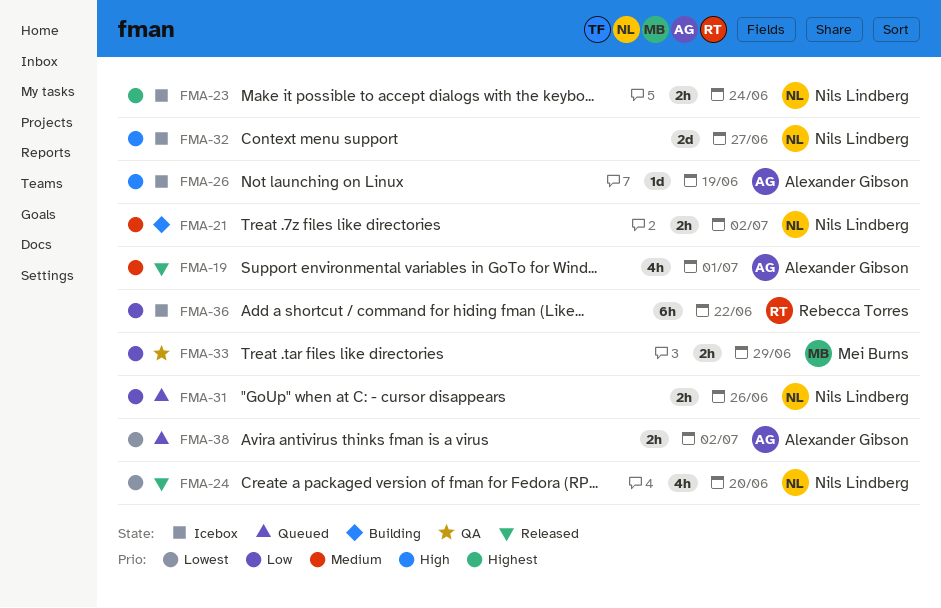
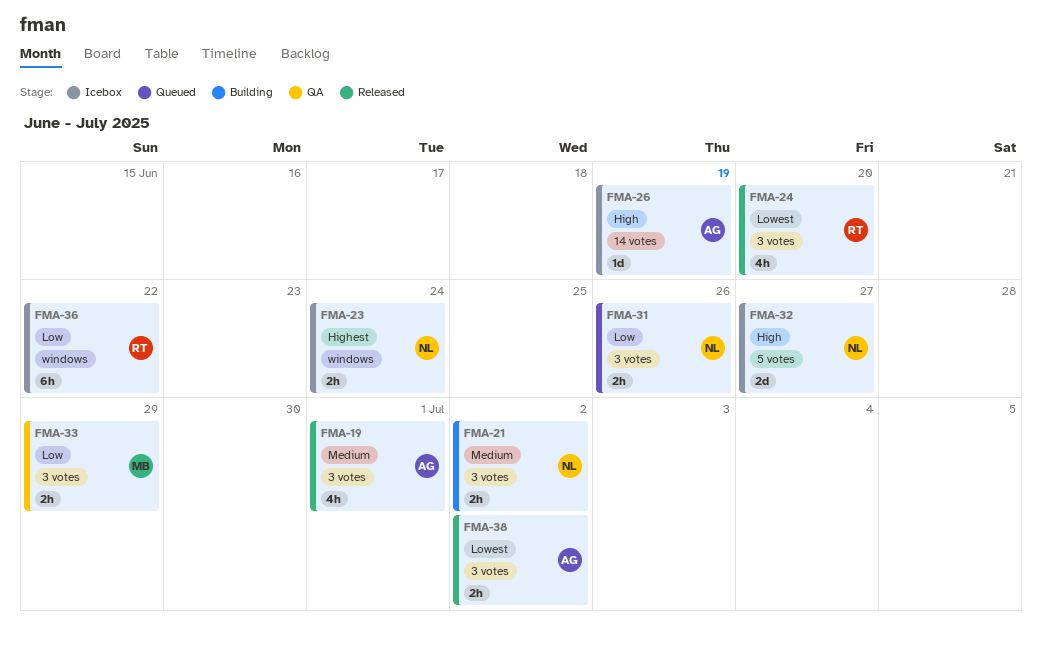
FMA-24, owner: Nils Lindberg -> Rebecca Torres
FMA-38, status: Queued -> Released

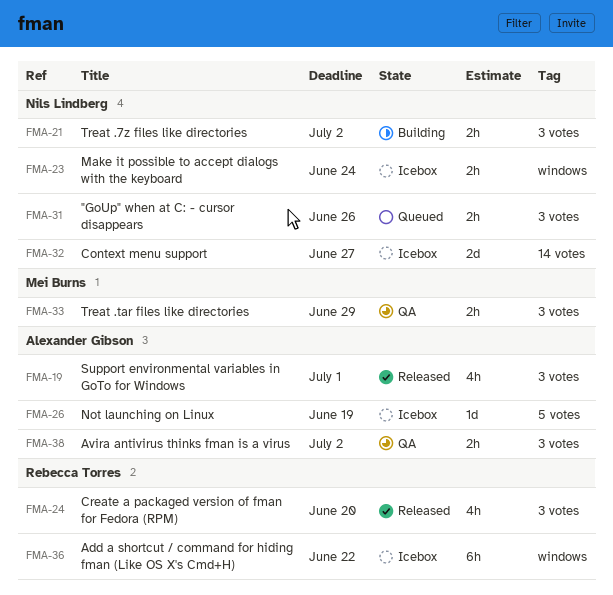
FMA-26, label: 14 votes -> 5 votes
FMA-32, label: 5 votes -> 14 votes
FMA-38, status: Released -> QA

